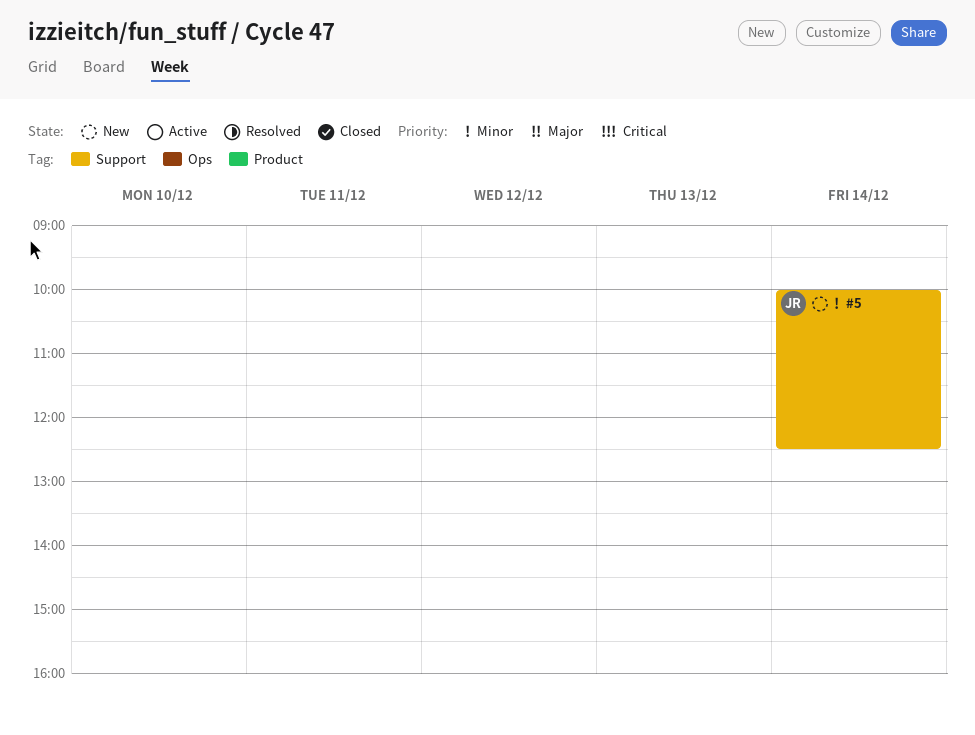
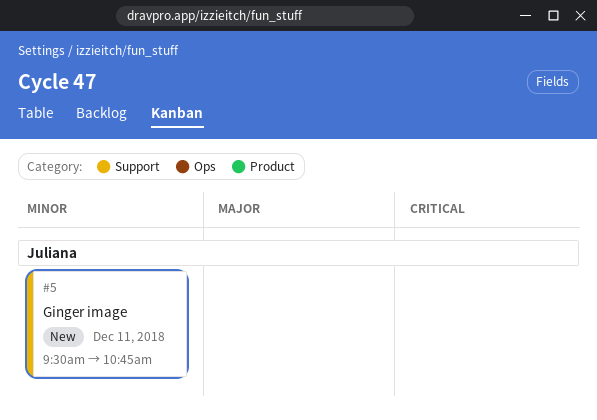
#5, day: Dec 14 -> Dec 11
#5, begins: 10:00 -> 09:30
#5, ends: 12:30 -> 10:45

